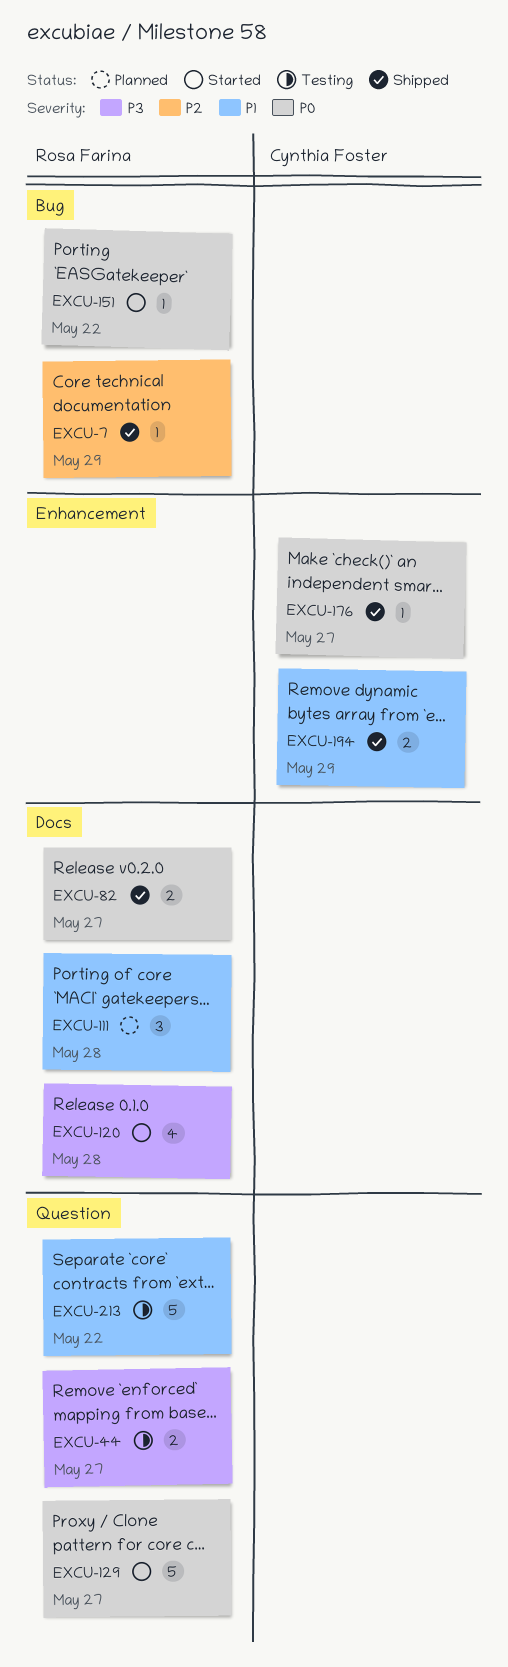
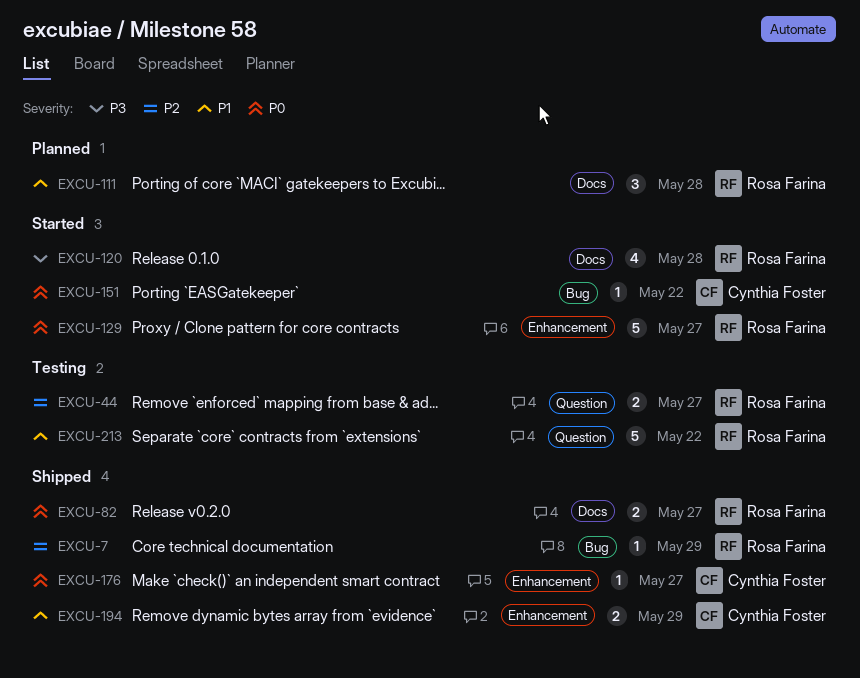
EXCU-44, priority: P3 -> P2
EXCU-129, label: Question -> Enhancement
EXCU-151, owner: Rosa Farina -> Cynthia Foster

